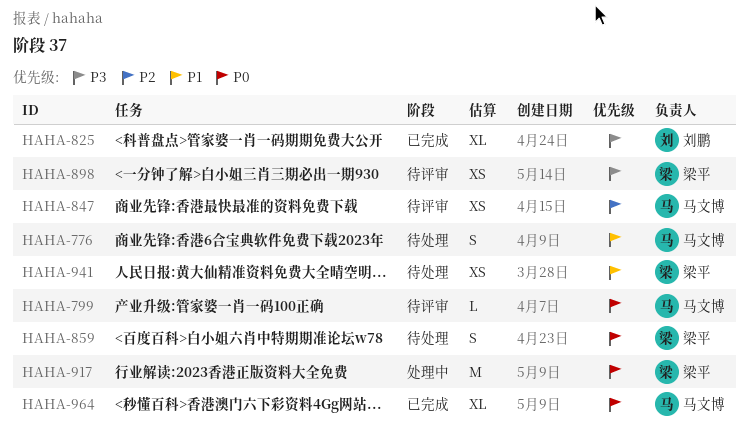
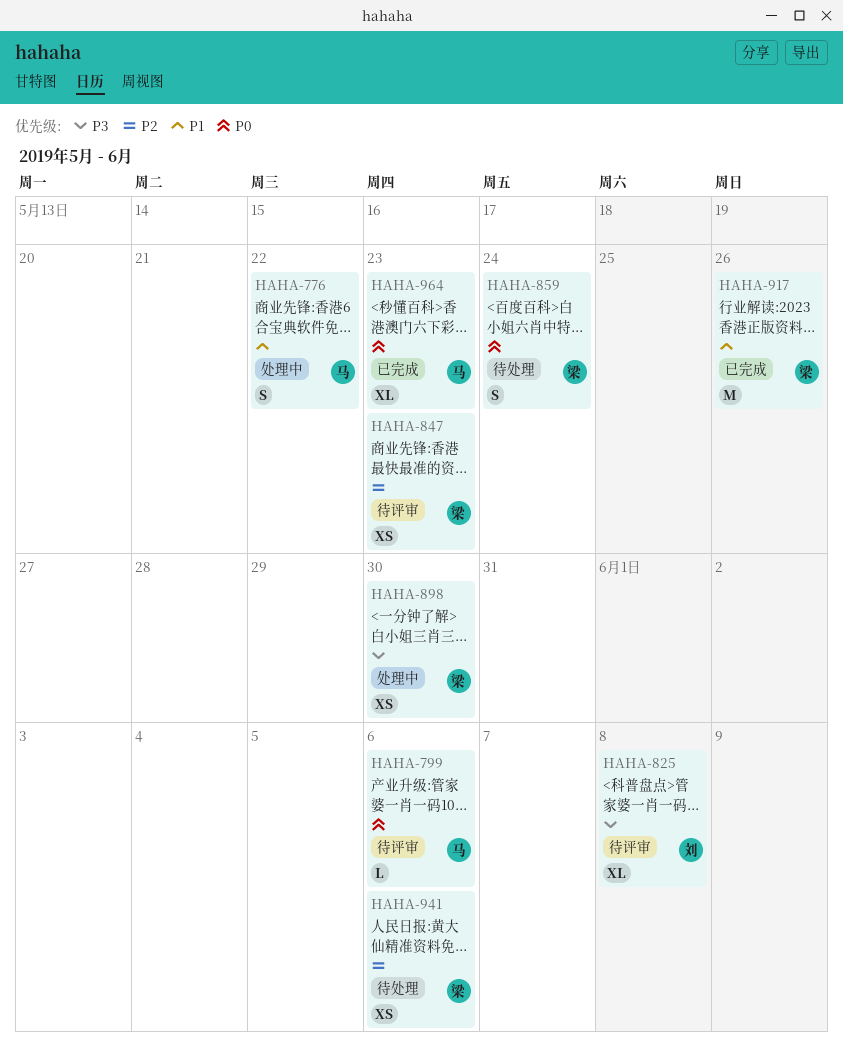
HAHA-776, status: 待处理 -> 处理中
HAHA-825, status: 已完成 -> 待评审
HAHA-847, owner: 马文博 -> 梁平
HAHA-898, status: 待评审 -> 处理中
HAHA-917, status: 处理中 -> 已完成
HAHA-917, priority: P0 -> P1
HAHA-941, priority: P1 -> P2

